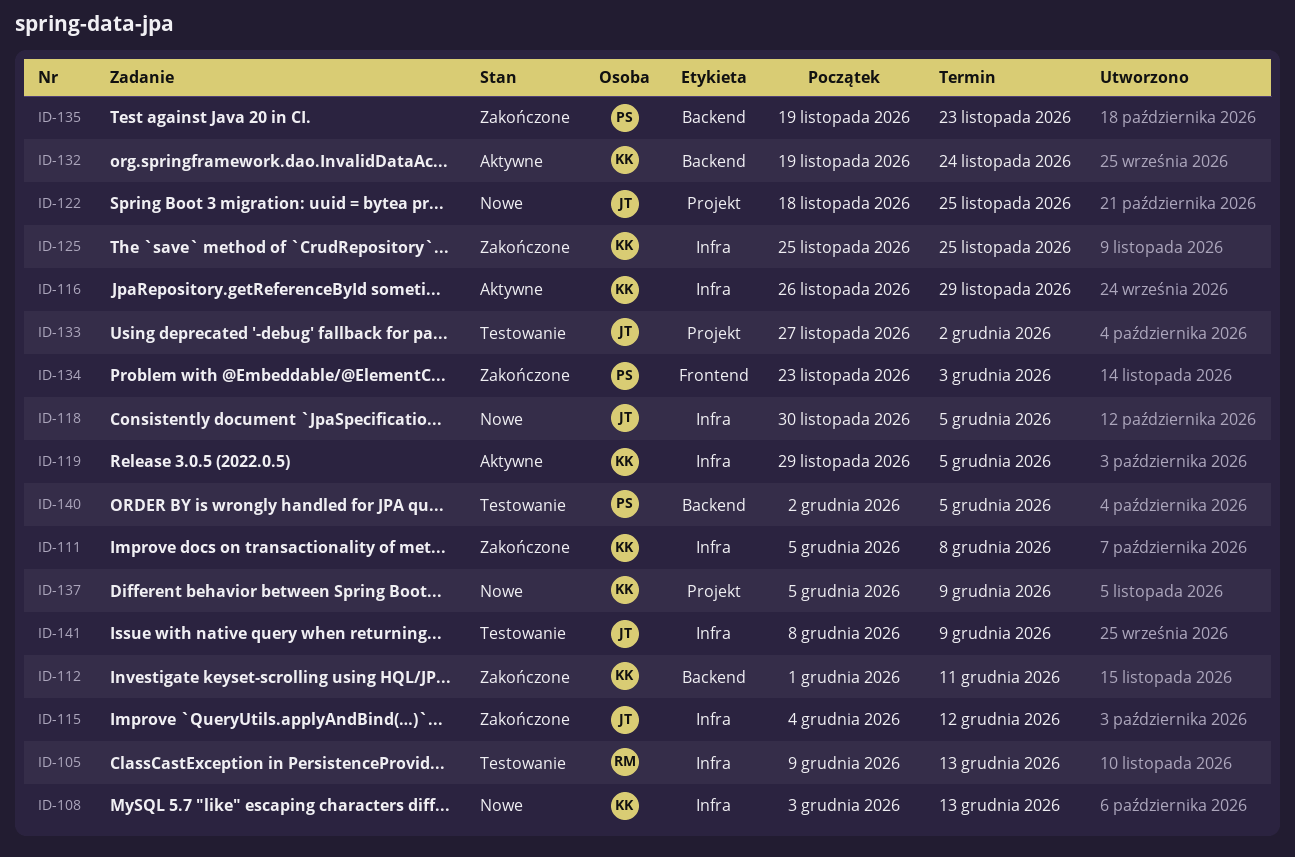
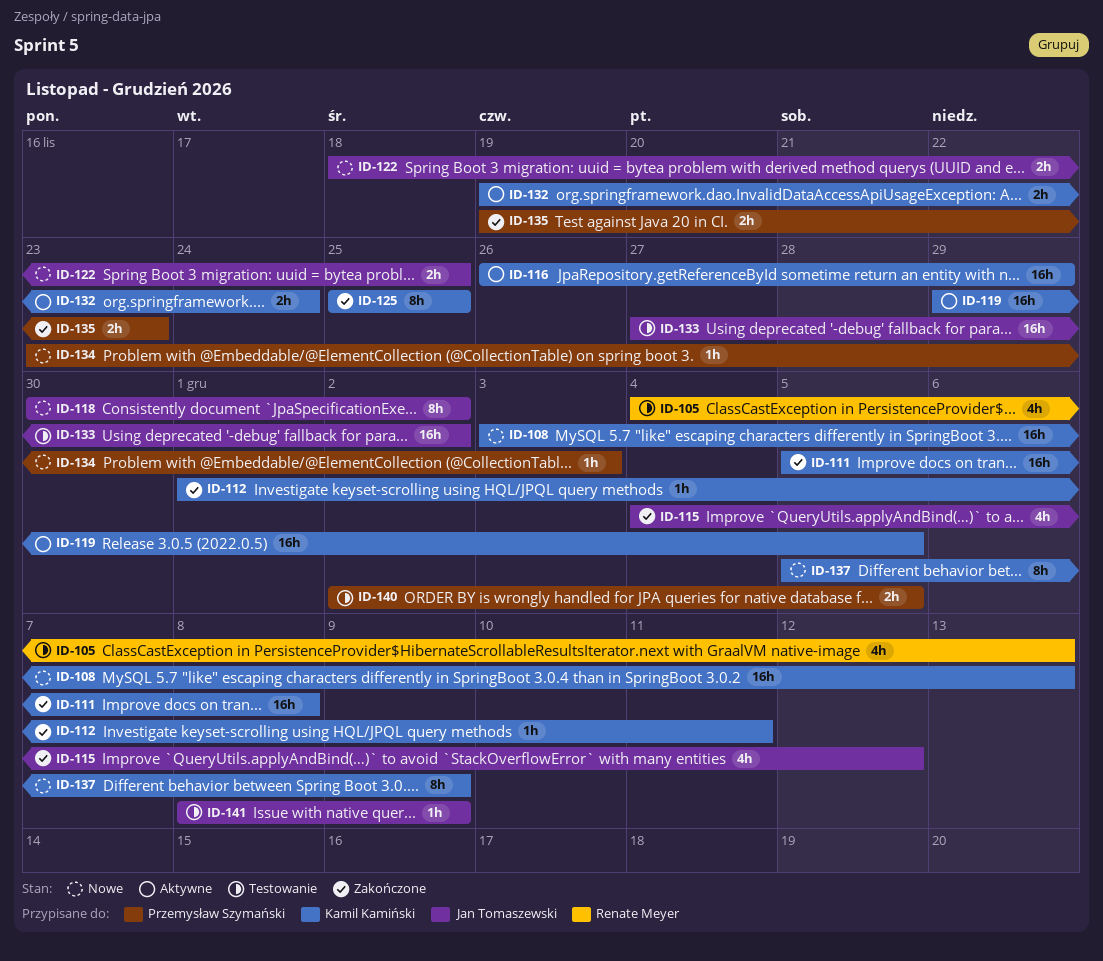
ID-105, start: Dec 9 -> Dec 4
ID-118, due: Dec 5 -> Dec 2
ID-134, status: Zakończone -> Nowe

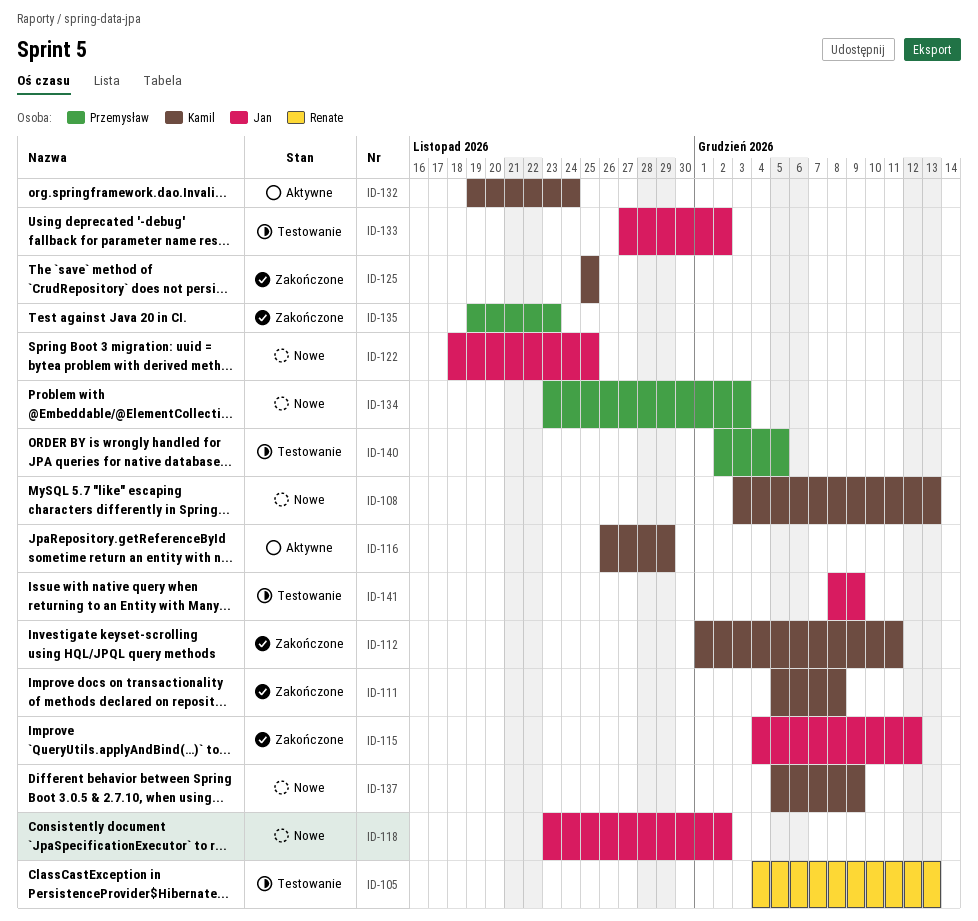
ID-118, start: Nov 30 -> Nov 23
ID-119: present -> none

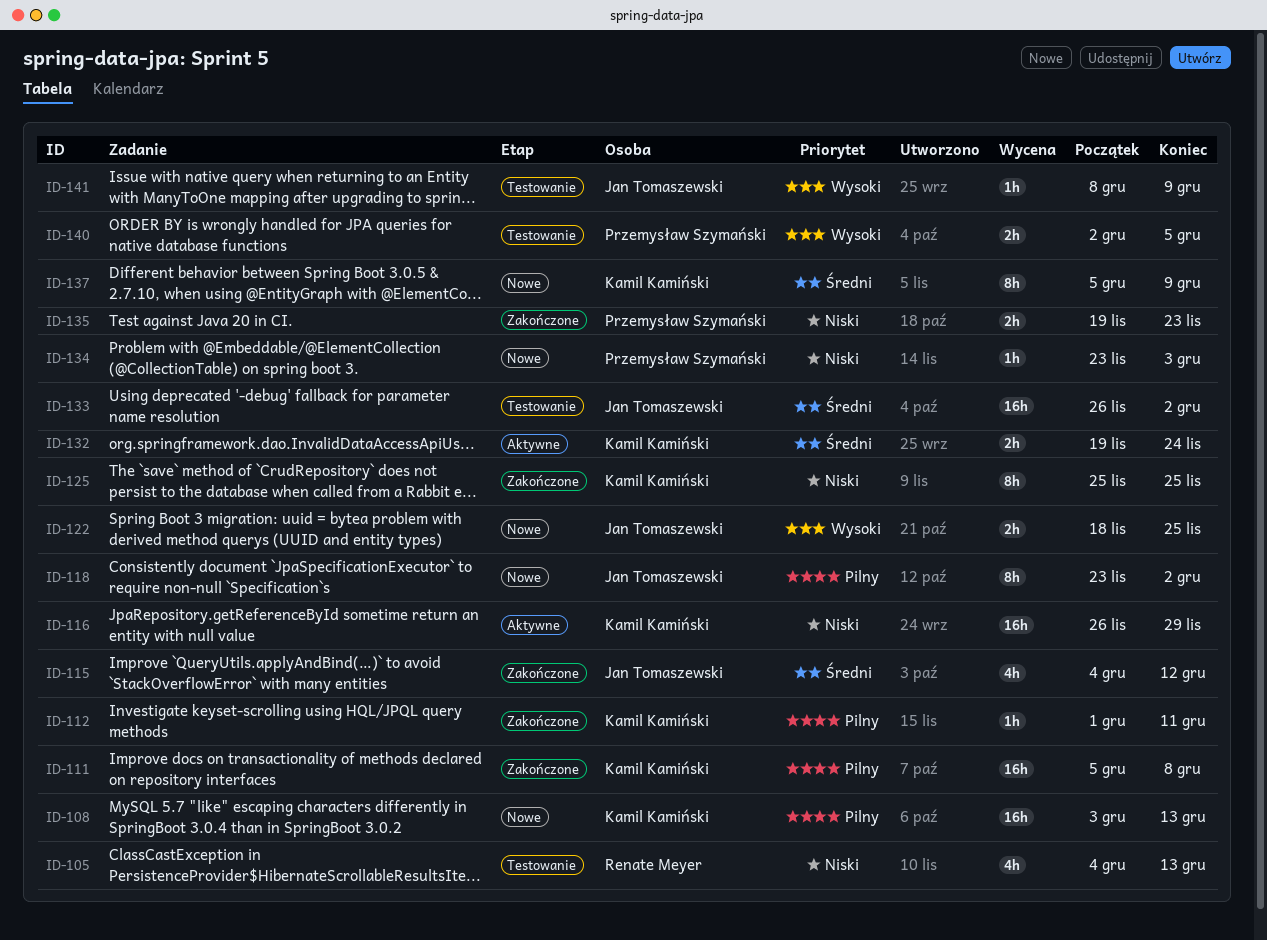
ID-133, start: Nov 27 -> Nov 26

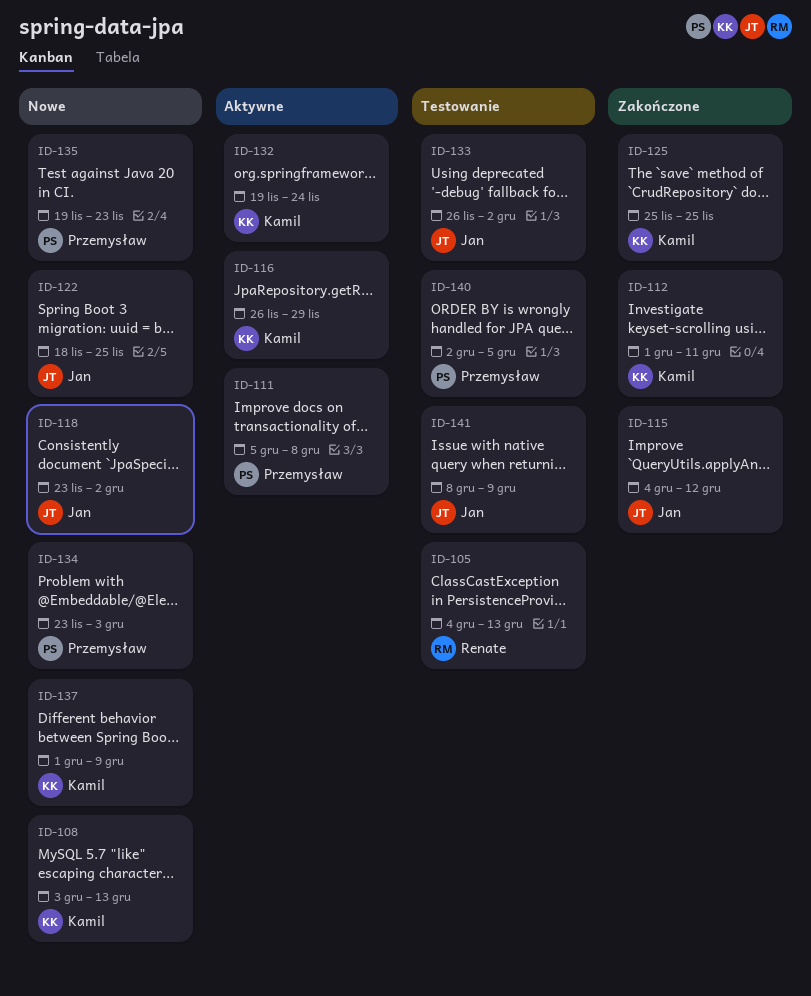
ID-111, status: Zakończone -> Aktywne
ID-111, owner: Kamil Kamiński -> Przemysław Szymański
ID-135, status: Zakończone -> Nowe
ID-137, start: Dec 5 -> Dec 1

